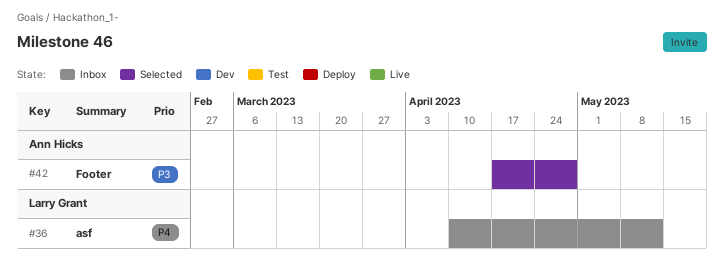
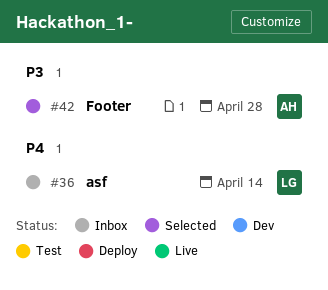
#36, due: May 12 -> Apr 14

